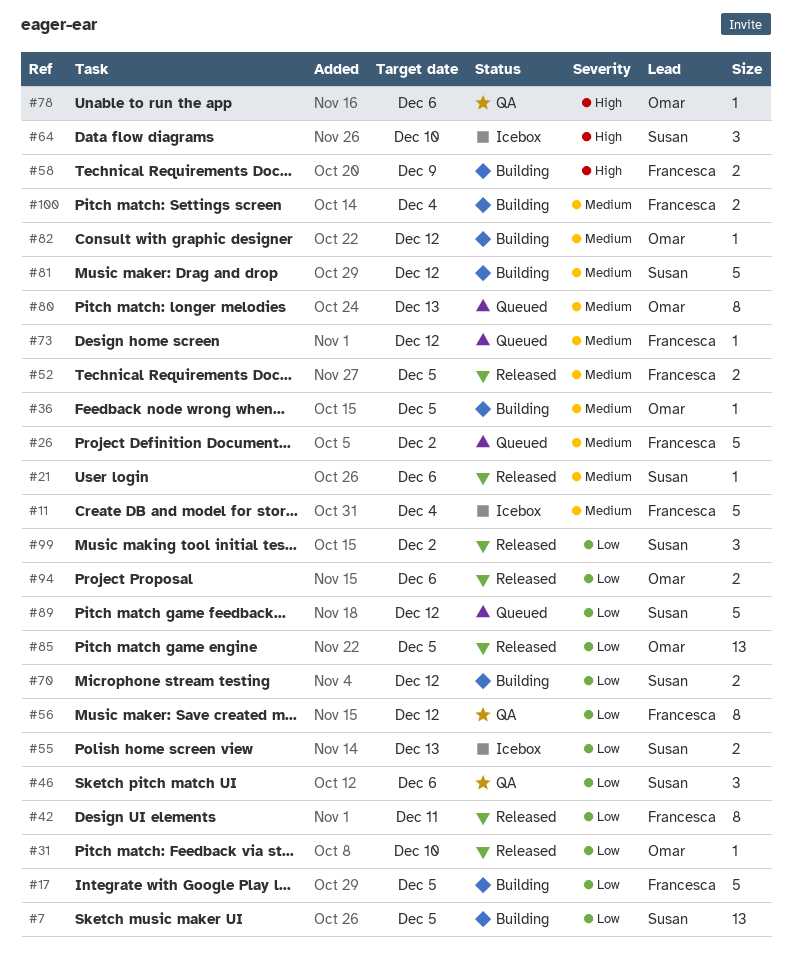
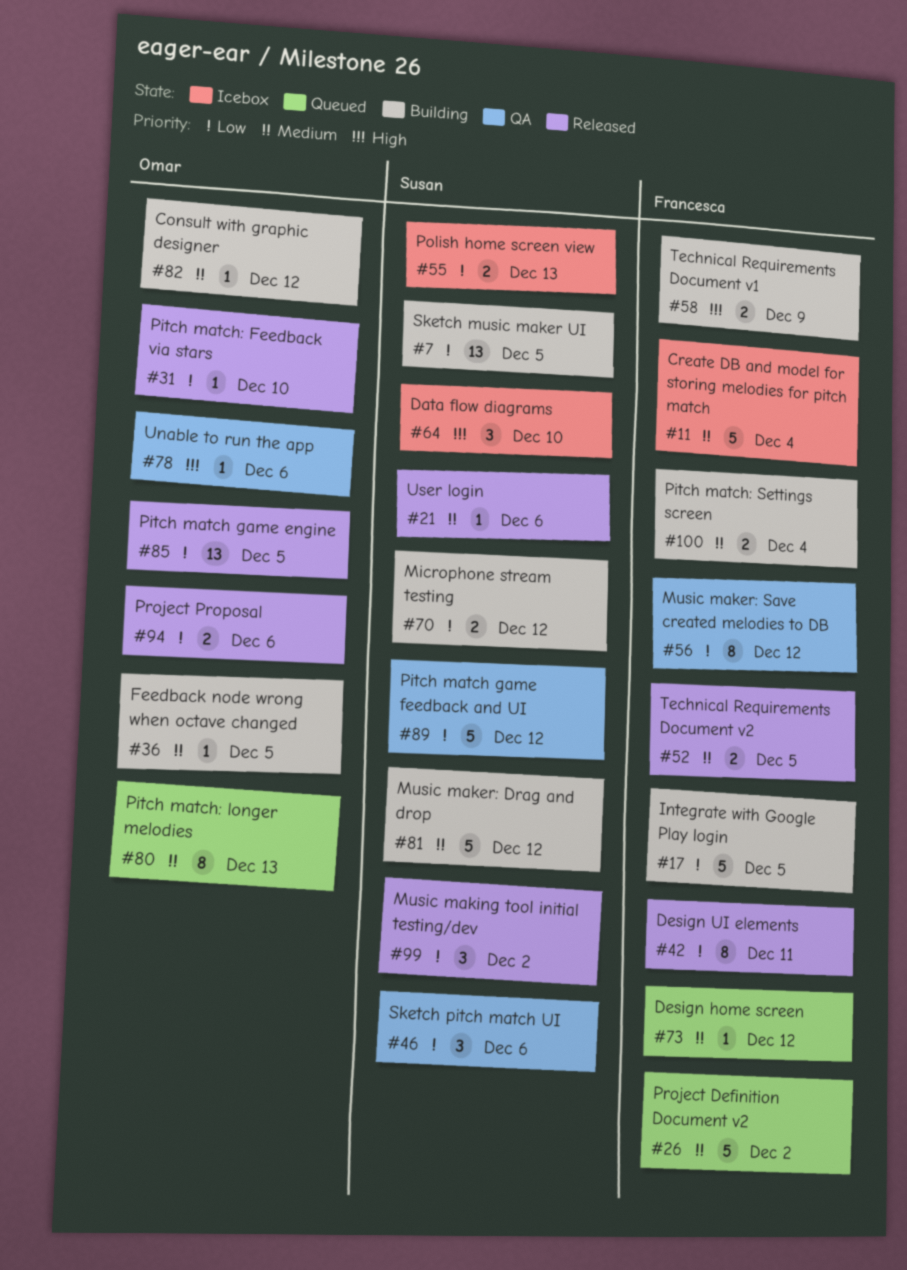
#89, status: Queued -> QA

